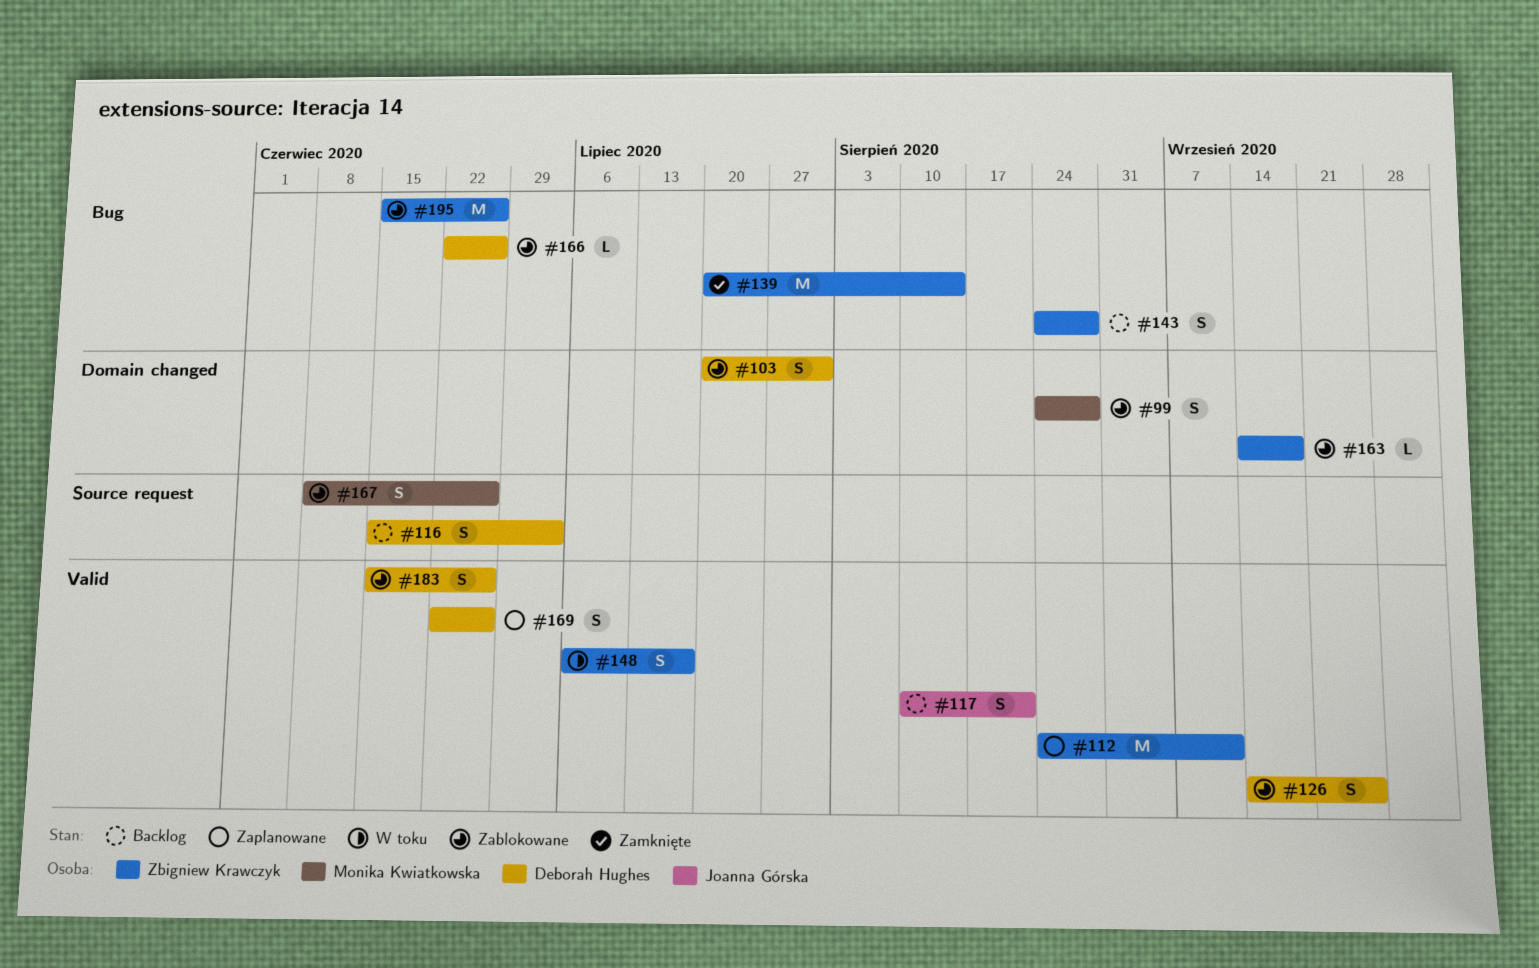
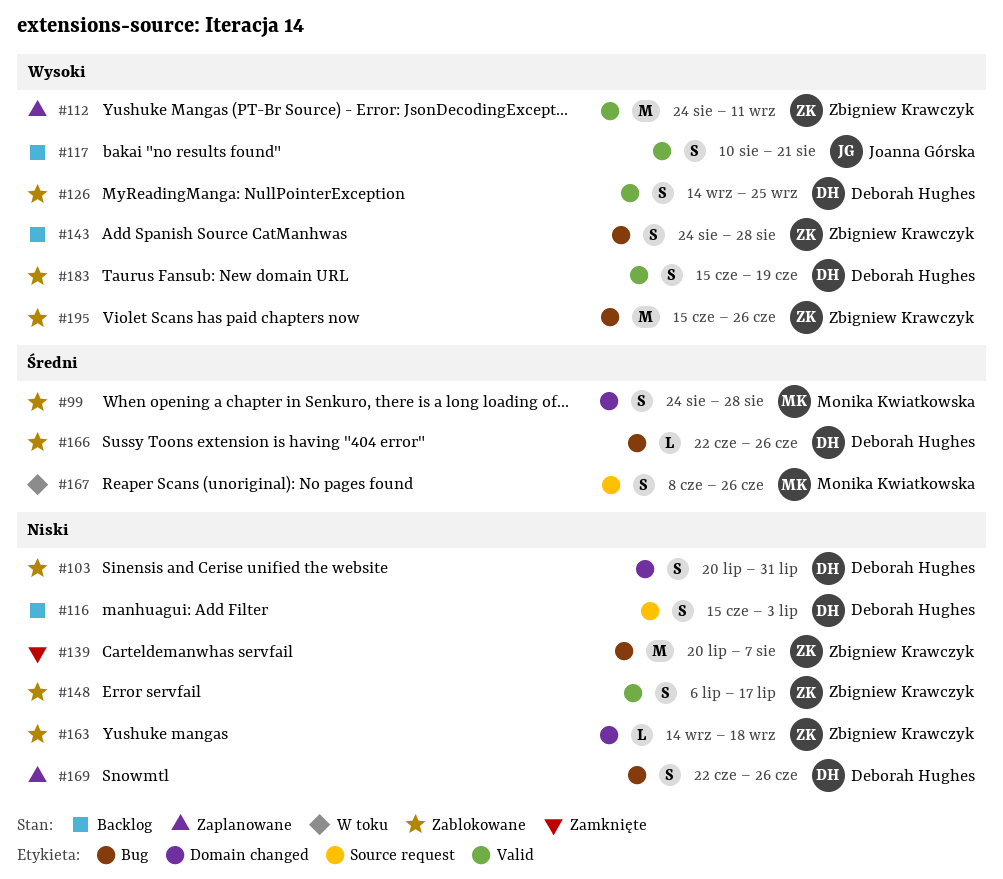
#139, due: Aug 14 -> Aug 7
#148, status: W toku -> Zablokowane
#167, status: Zablokowane -> W toku
#169, label: Valid -> Bug
#183, due: Jun 26 -> Jun 19

